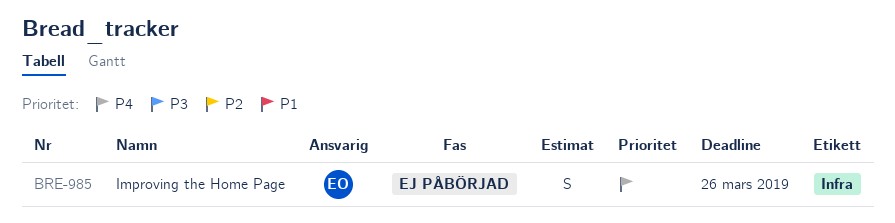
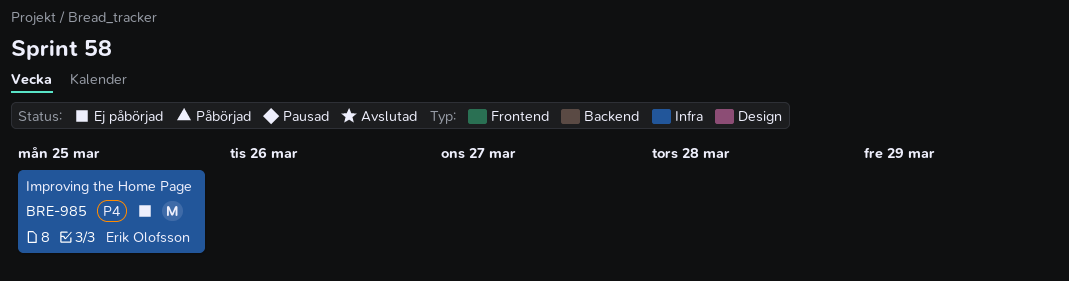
BRE-985, estimate: S -> M
BRE-985, due: Mar 26 -> Mar 25

